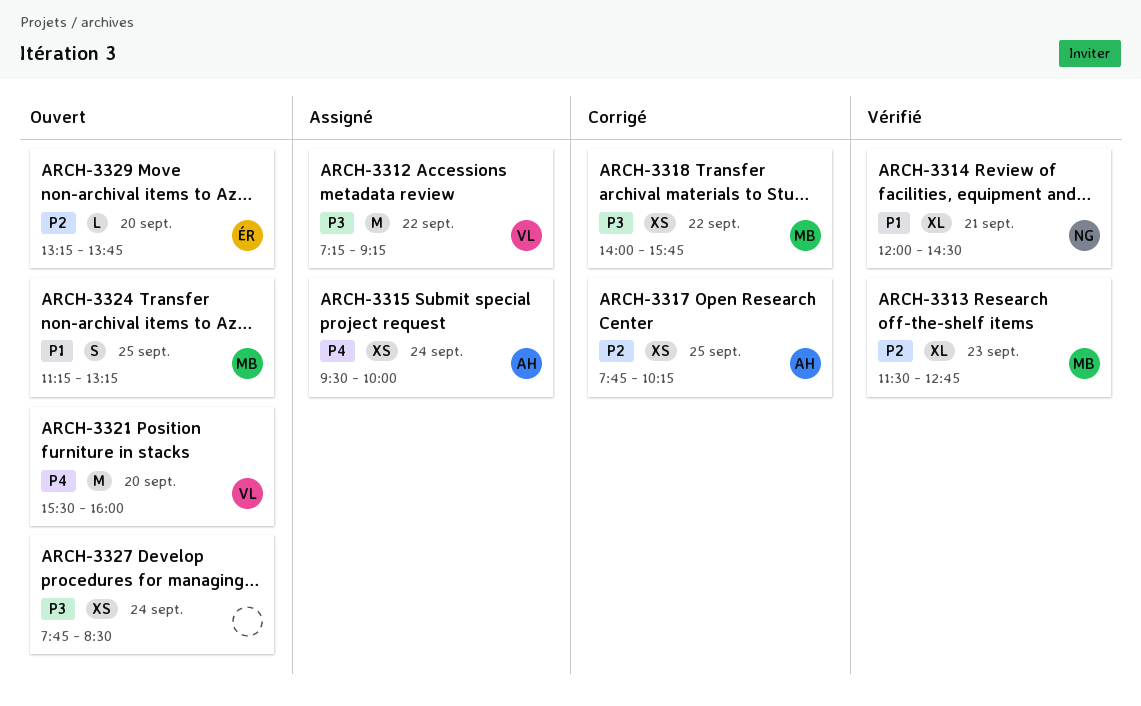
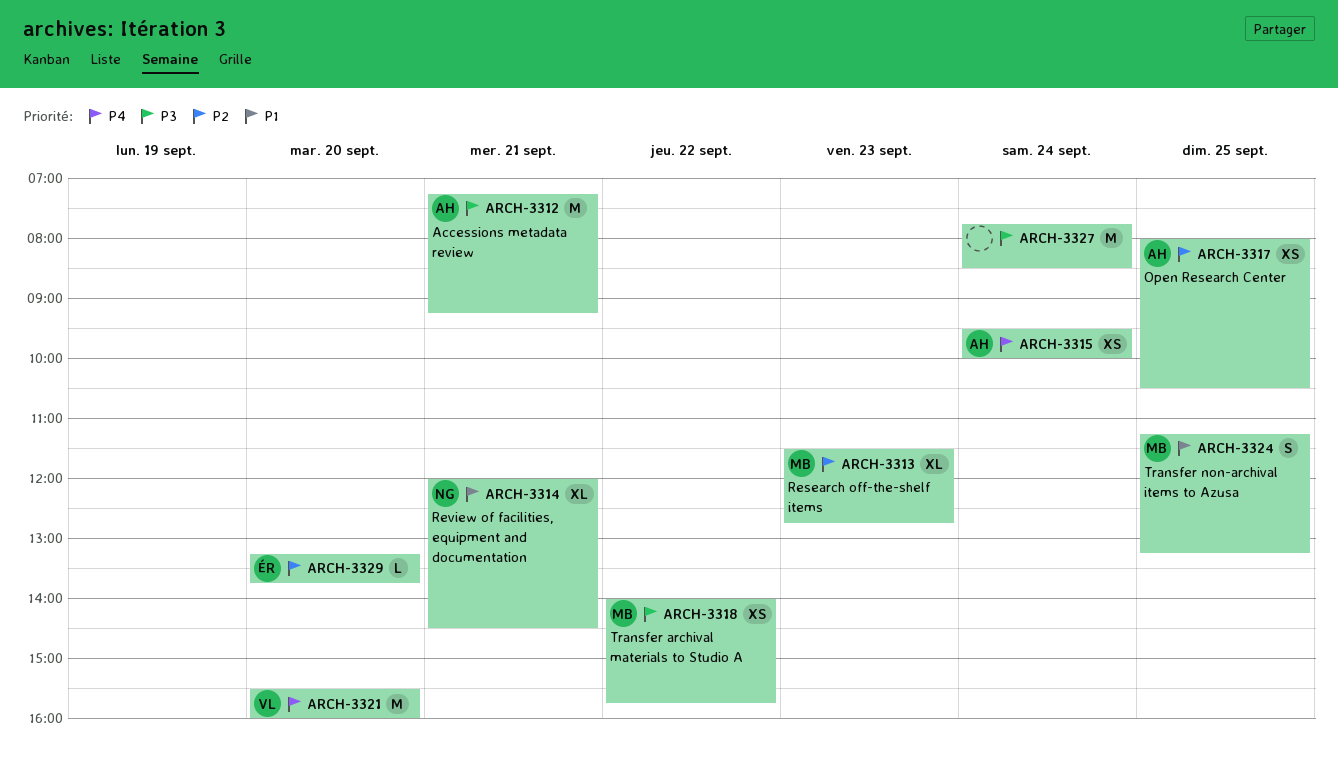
ARCH-3312, owner: VL -> AH
ARCH-3312, day: Sep 22 -> Sep 21
ARCH-3317, begins: 07:45 -> 08:00
ARCH-3317, ends: 10:15 -> 10:30
ARCH-3327, estimate: XS -> M

